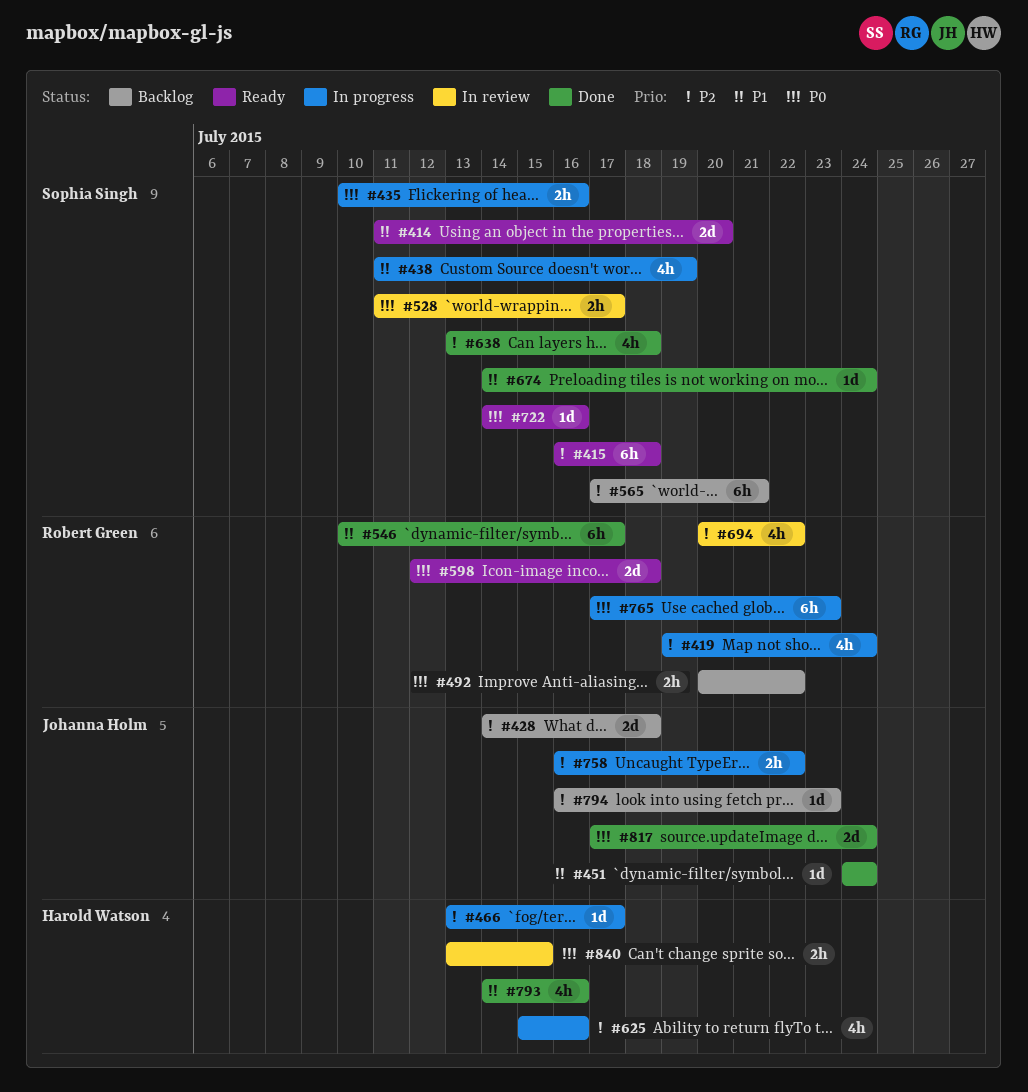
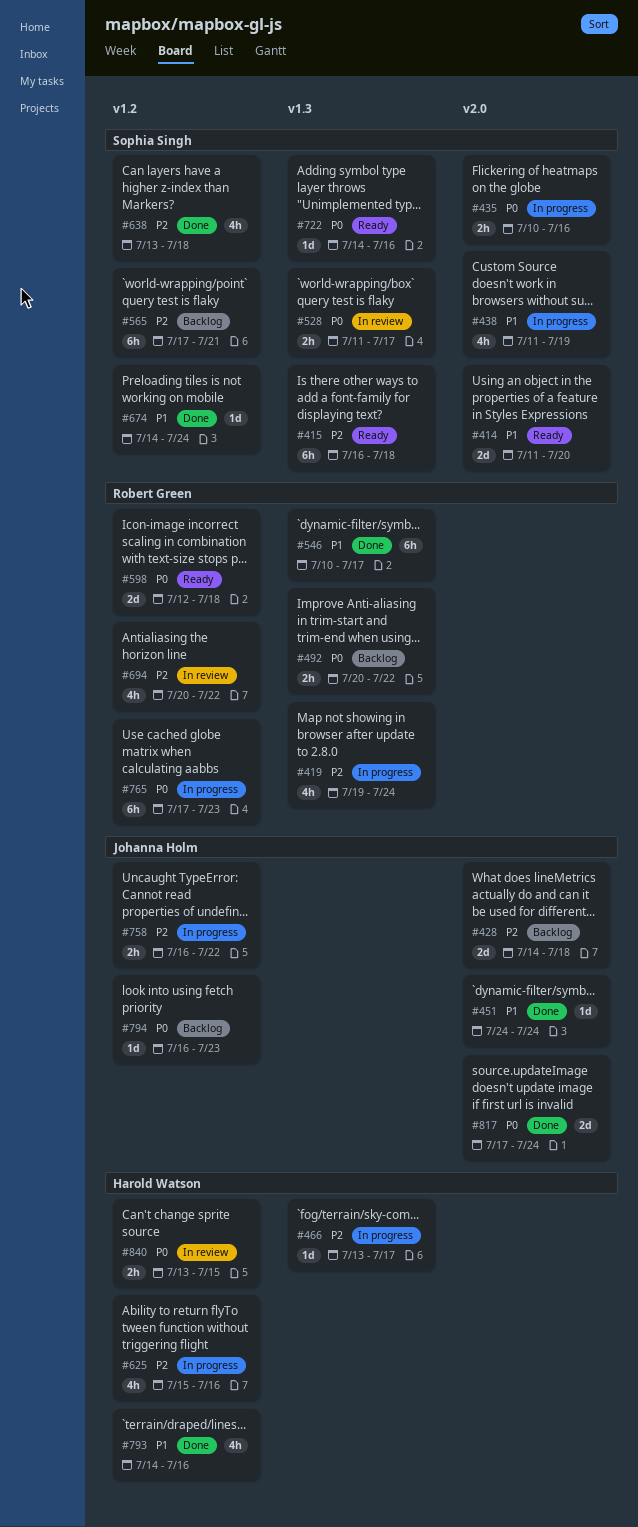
#794, priority: P2 -> P0

